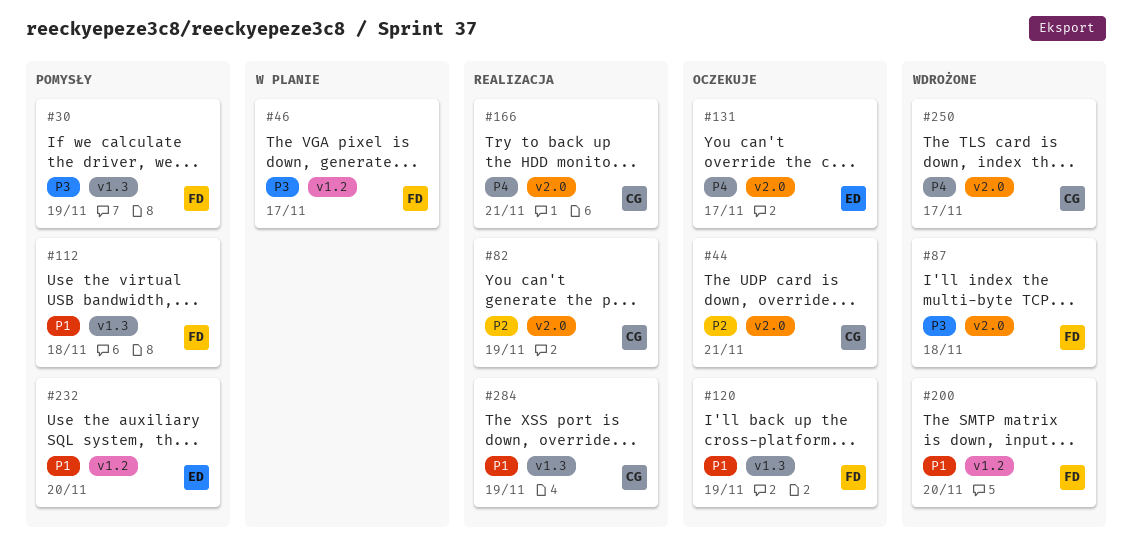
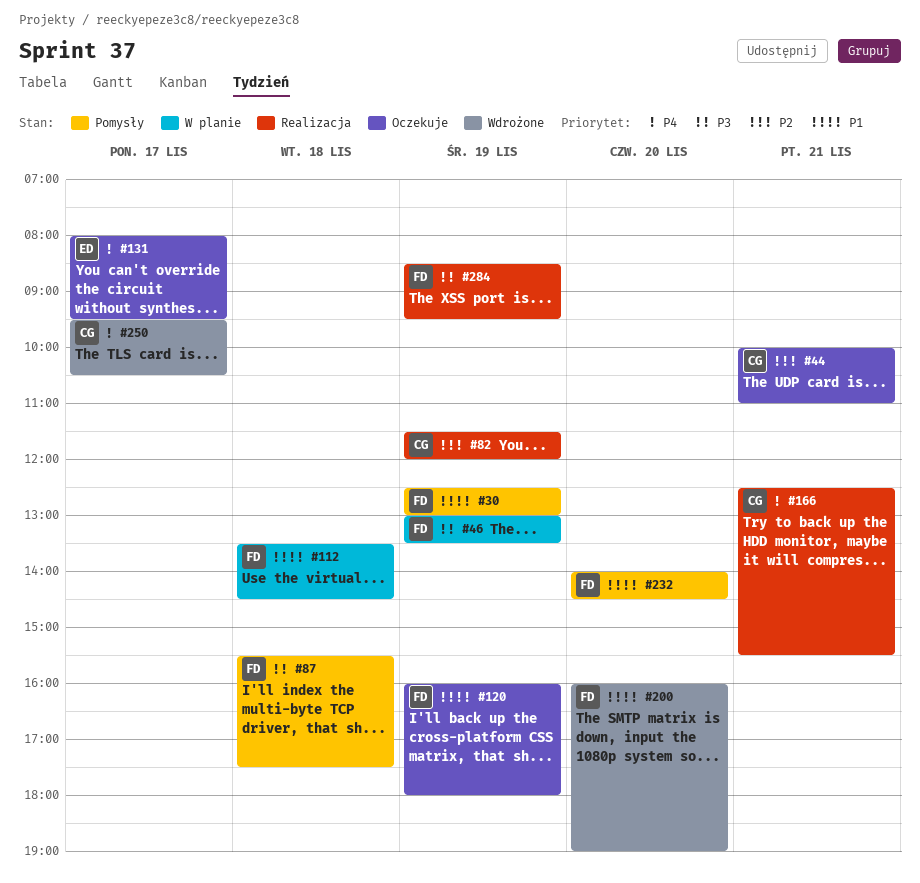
#30, priority: P3 -> P1
#46, day: Nov 17 -> Nov 19
#87, status: Wdrożone -> Pomysły
#112, status: Pomysły -> W planie
#232, owner: ED -> FD
#284, owner: CG -> FD
#284, priority: P1 -> P3

